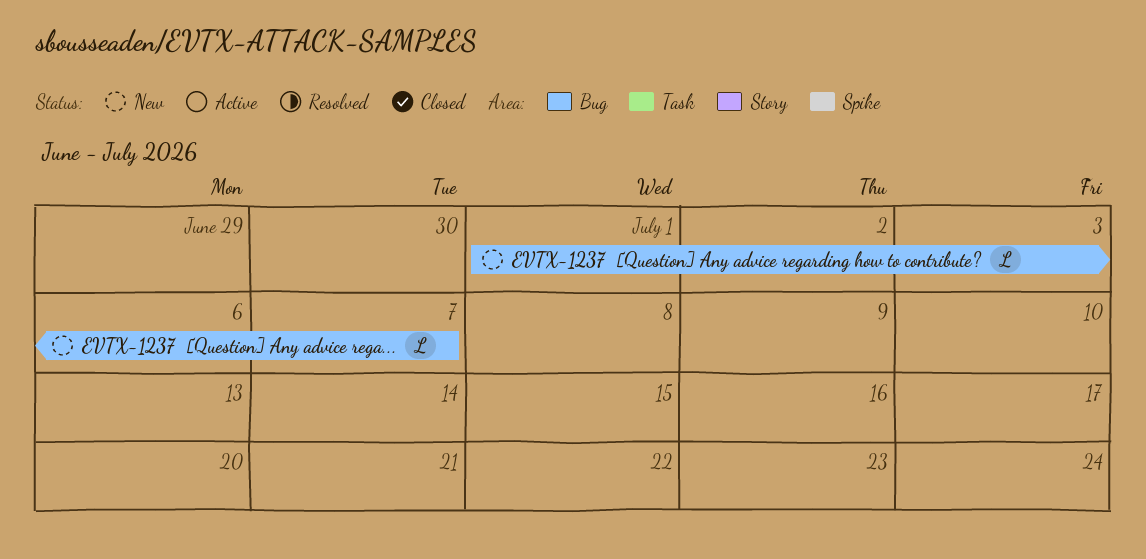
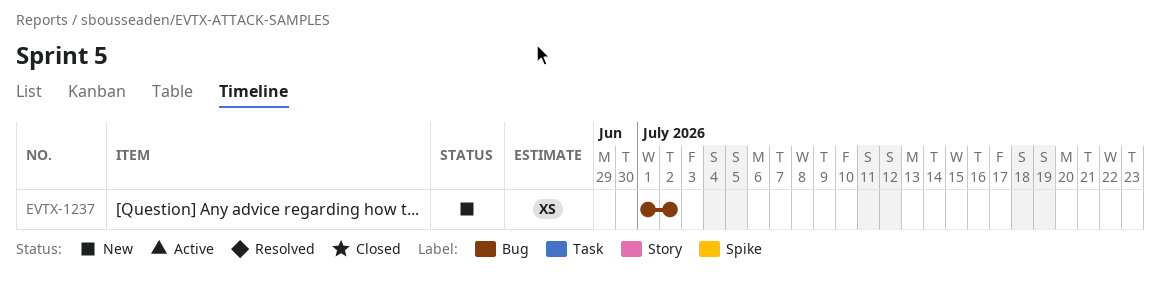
EVTX-1237, estimate: L -> XS
EVTX-1237, due: Jul 7 -> Jul 2

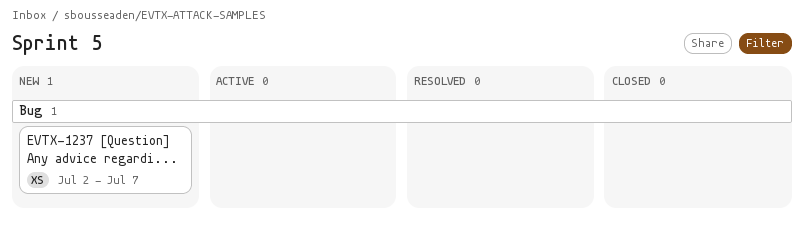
EVTX-1237, start: Jul 1 -> Jul 2
EVTX-1237, due: Jul 2 -> Jul 7

